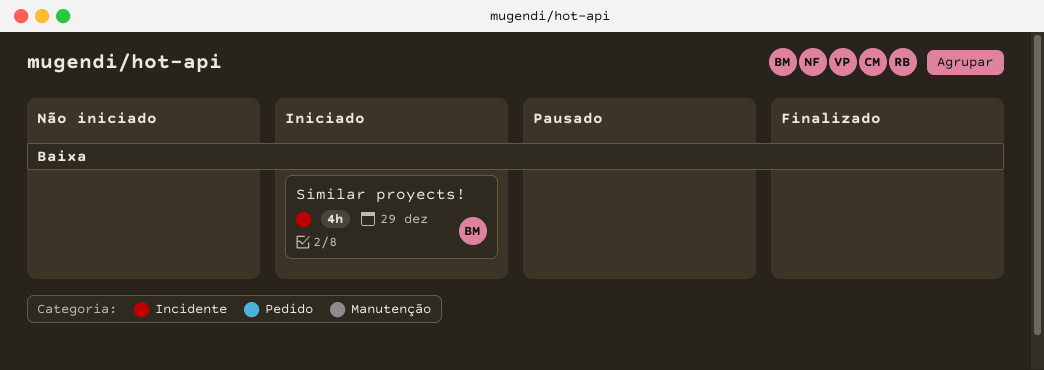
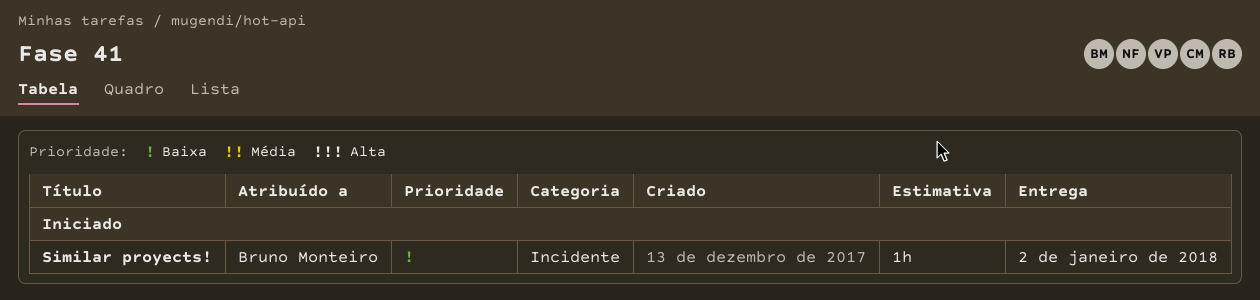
Similar proyects!, estimate: 4h -> 1h
Similar proyects!, due: Dec 29 -> Jan 2

